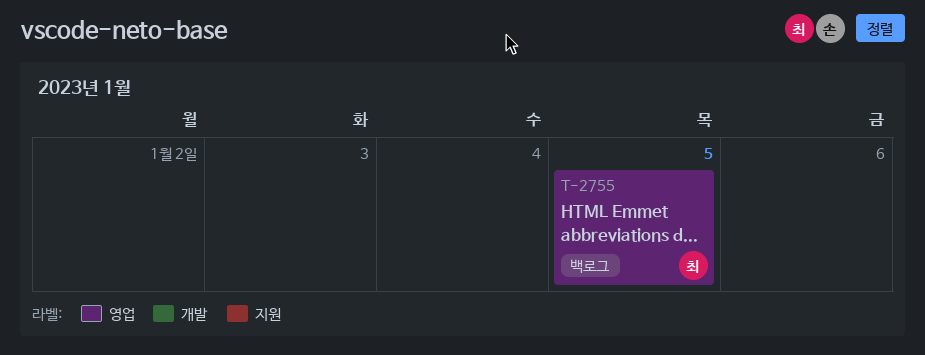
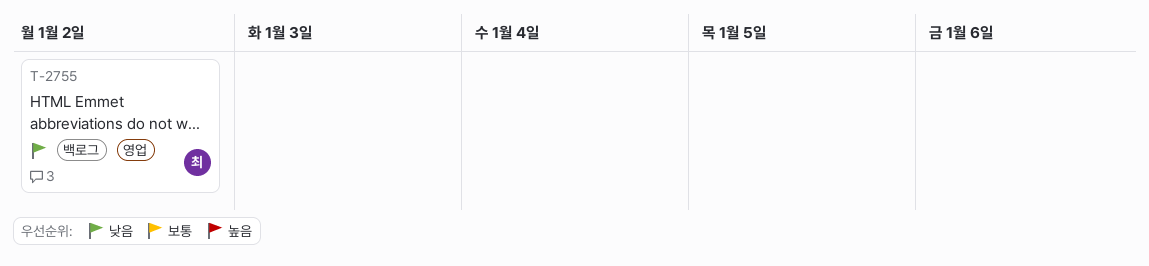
T-2755, due: Jan 5 -> Jan 2

